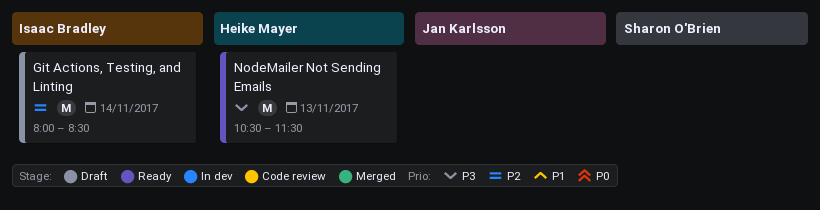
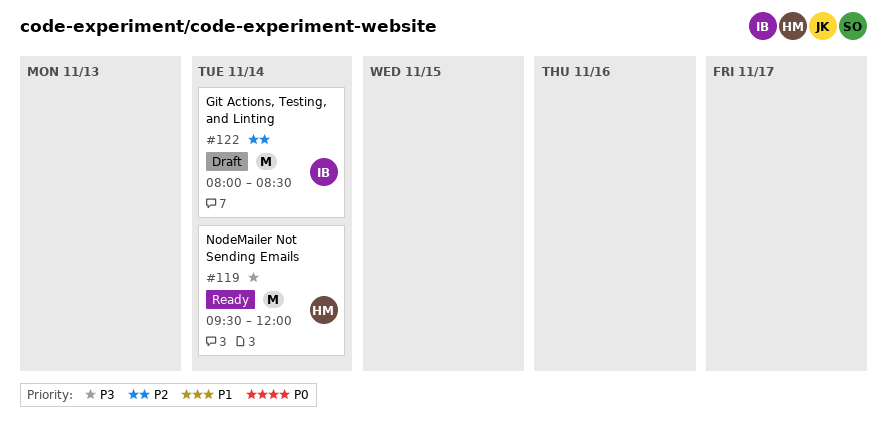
NodeMailer Not Sending Emails, day: Nov 13 -> Nov 14
NodeMailer Not Sending Emails, begins: 10:30 -> 09:30
NodeMailer Not Sending Emails, ends: 11:30 -> 12:00

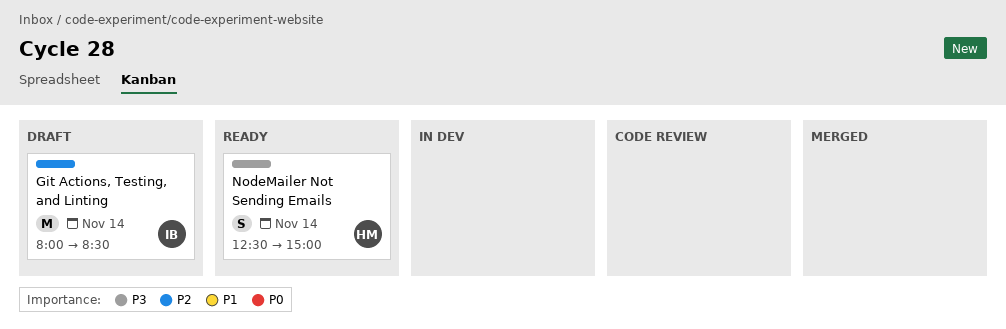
NodeMailer Not Sending Emails, estimate: M -> S
NodeMailer Not Sending Emails, begins: 09:30 -> 12:30
NodeMailer Not Sending Emails, ends: 12:00 -> 15:00

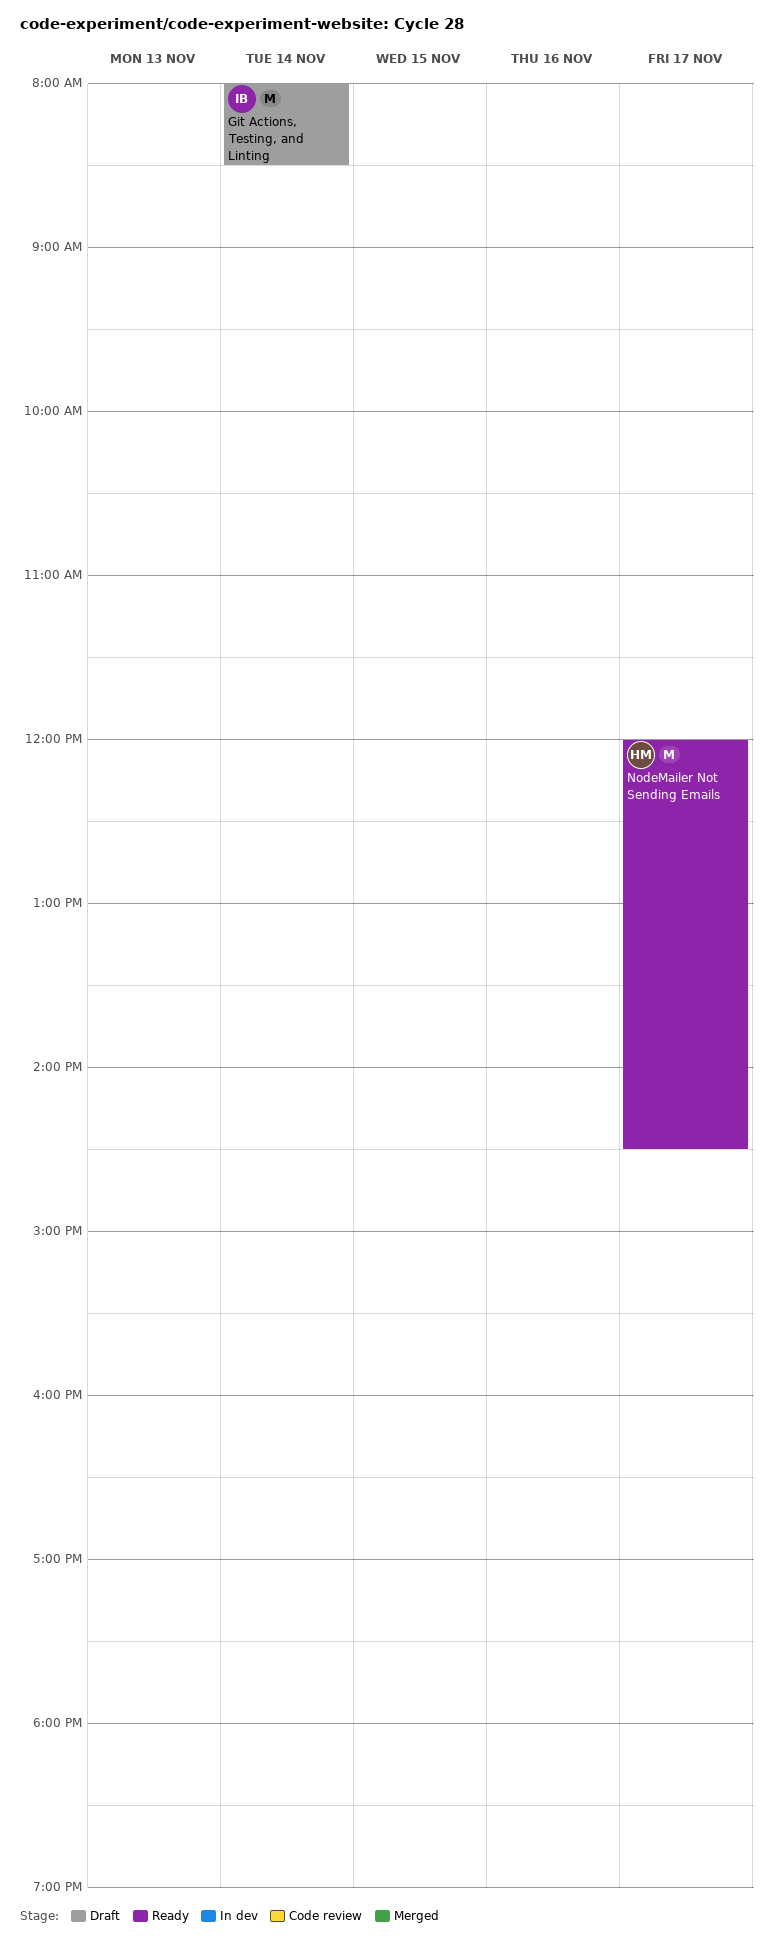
NodeMailer Not Sending Emails, estimate: S -> M
NodeMailer Not Sending Emails, day: Nov 14 -> Nov 17
NodeMailer Not Sending Emails, begins: 12:30 -> 12:00
NodeMailer Not Sending Emails, ends: 15:00 -> 14:30

